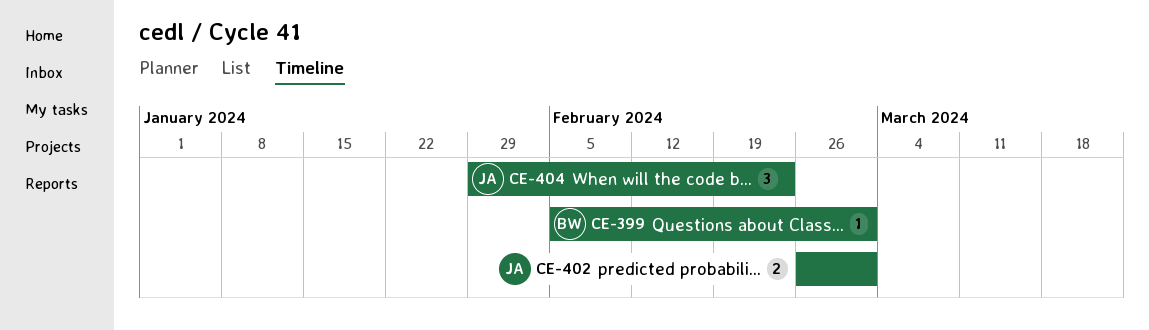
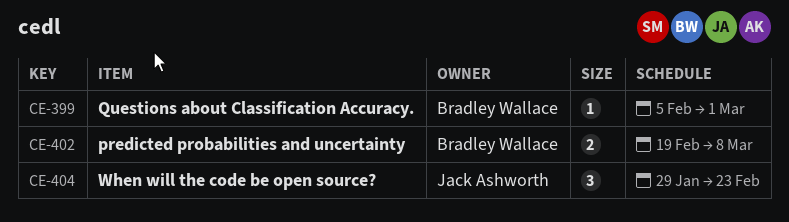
CE-402, owner: Jack Ashworth -> Bradley Wallace
CE-402, start: Feb 26 -> Feb 19
CE-402, due: Mar 1 -> Mar 8

